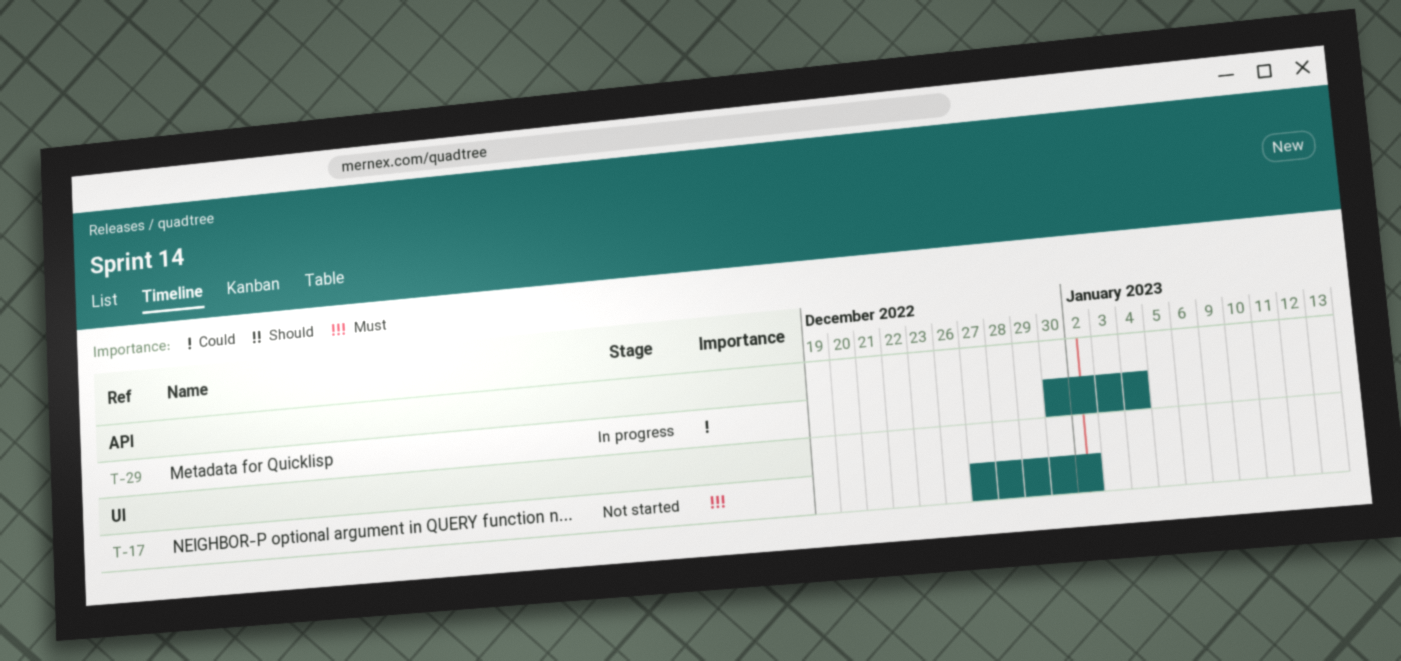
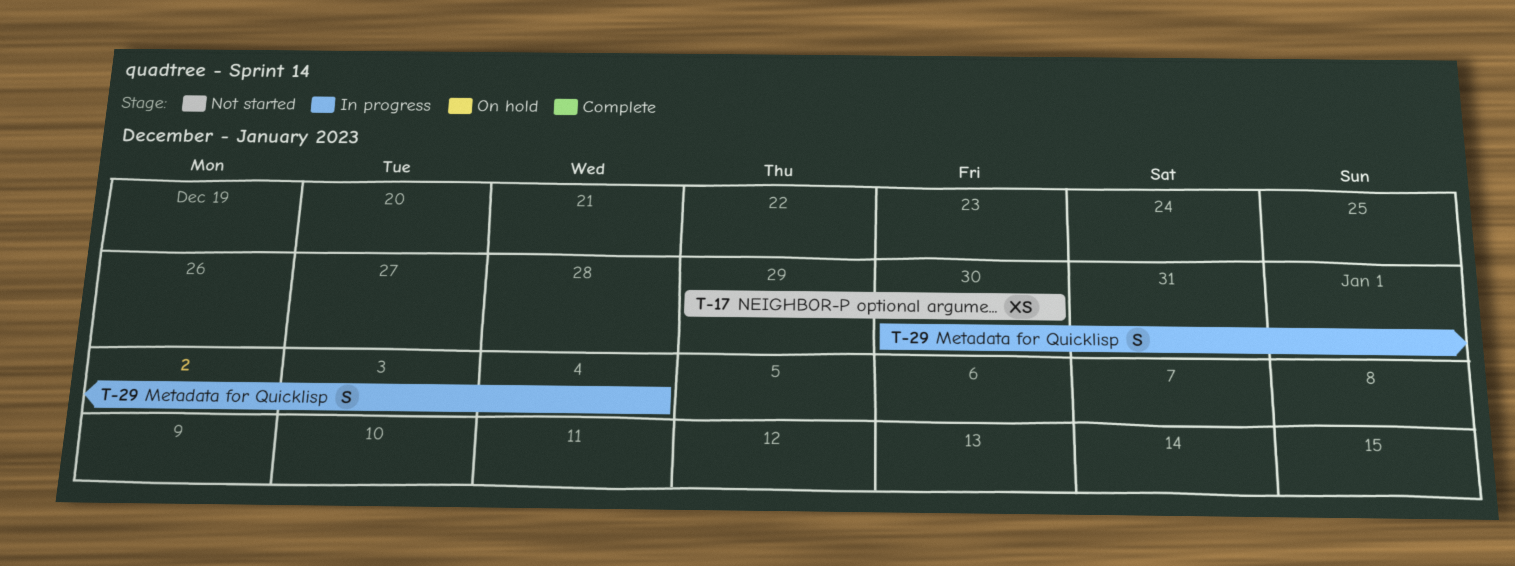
T-17, start: Dec 27 -> Dec 29
T-17, due: Jan 2 -> Dec 30

